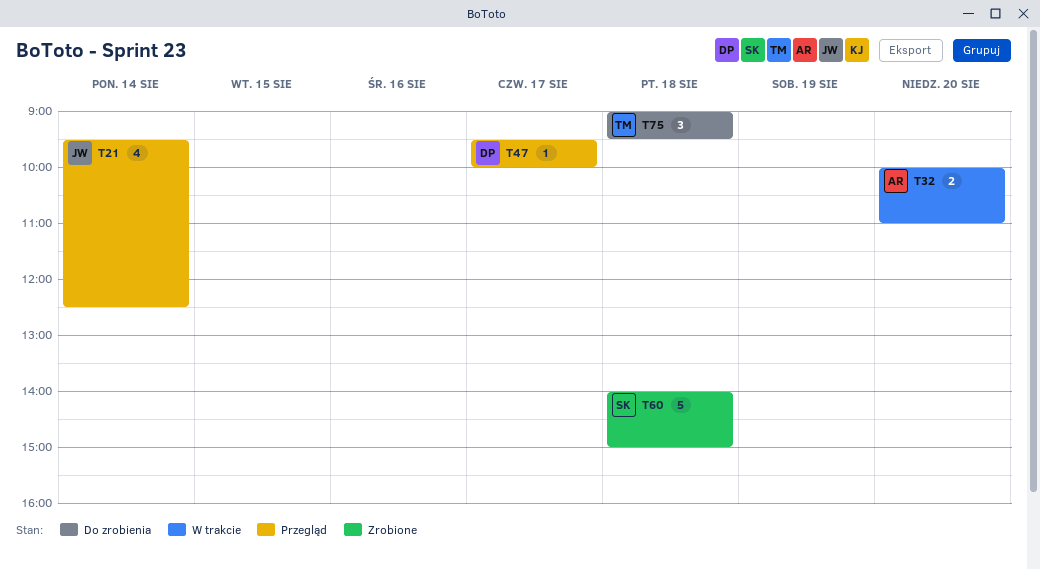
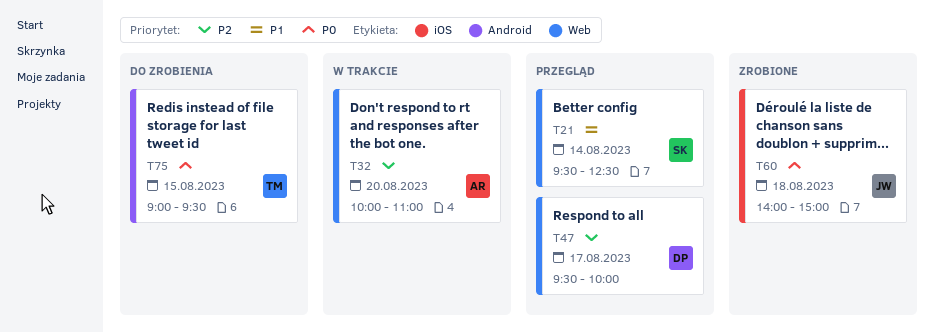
T21, owner: JW -> SK
T60, owner: SK -> JW
T75, day: Aug 18 -> Aug 15

